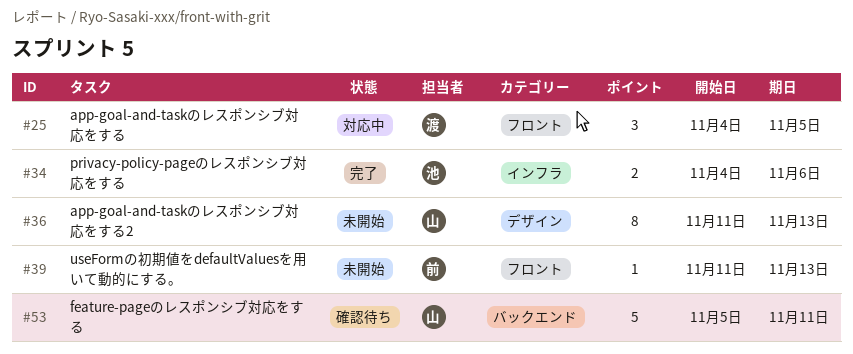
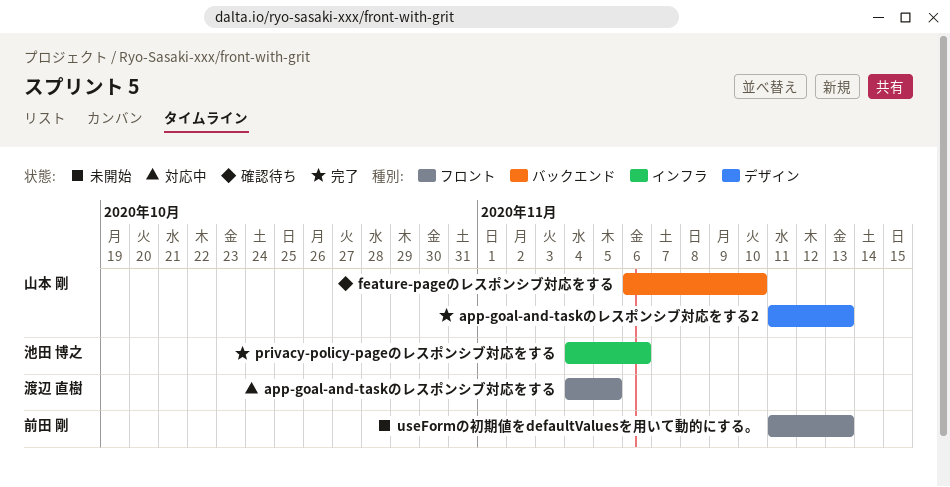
app-goal-and-taskのレスポンシブ対応をする2, status: 未開始 -> 完了
feature-pageのレスポンシブ対応をする, start: Nov 5 -> Nov 6
feature-pageのレスポンシブ対応をする, due: Nov 11 -> Nov 10

